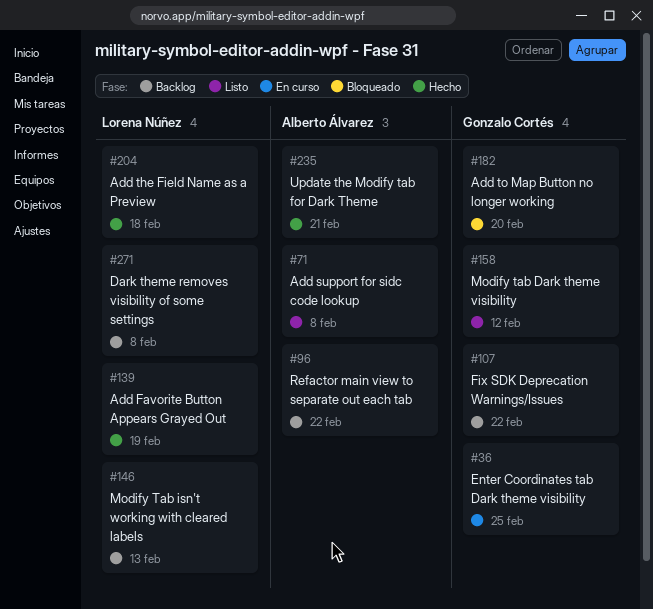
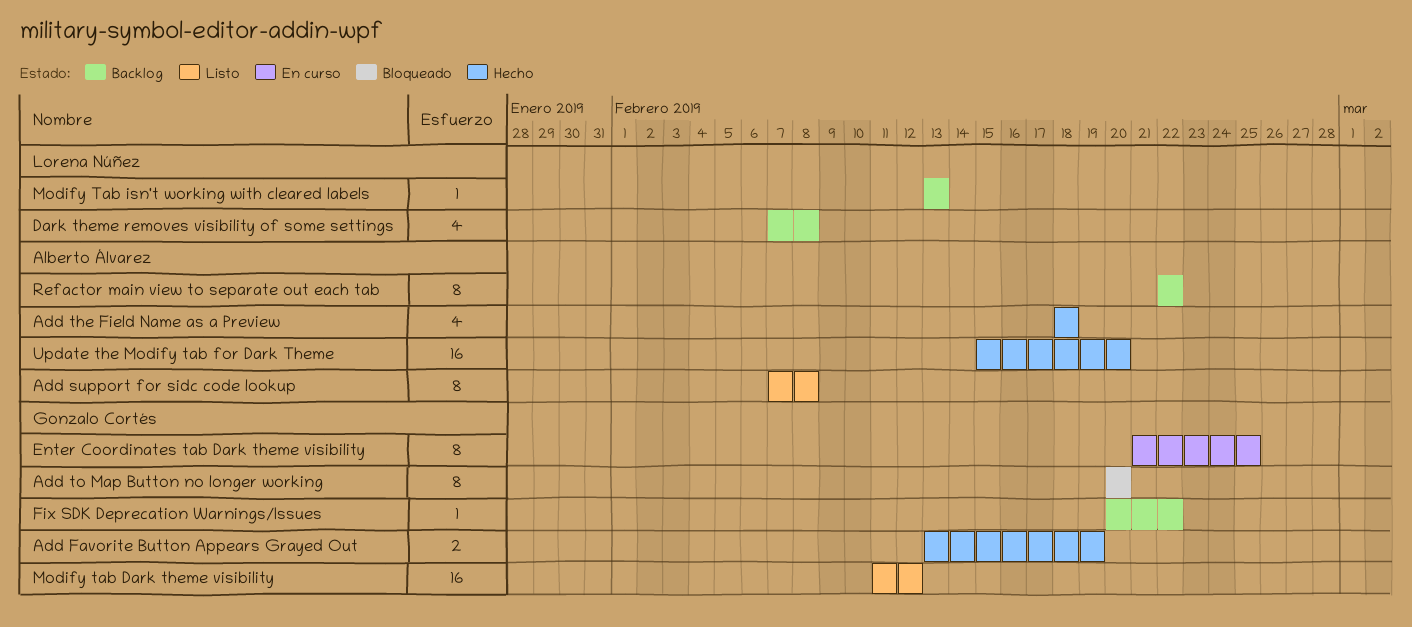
Add Favorite Button Appears Grayed Out, owner: Lorena Núñez -> Gonzalo Cortés
Add the Field Name as a Preview, owner: Lorena Núñez -> Alberto Álvarez
Update the Modify tab for Dark Theme, due: Feb 21 -> Feb 20

